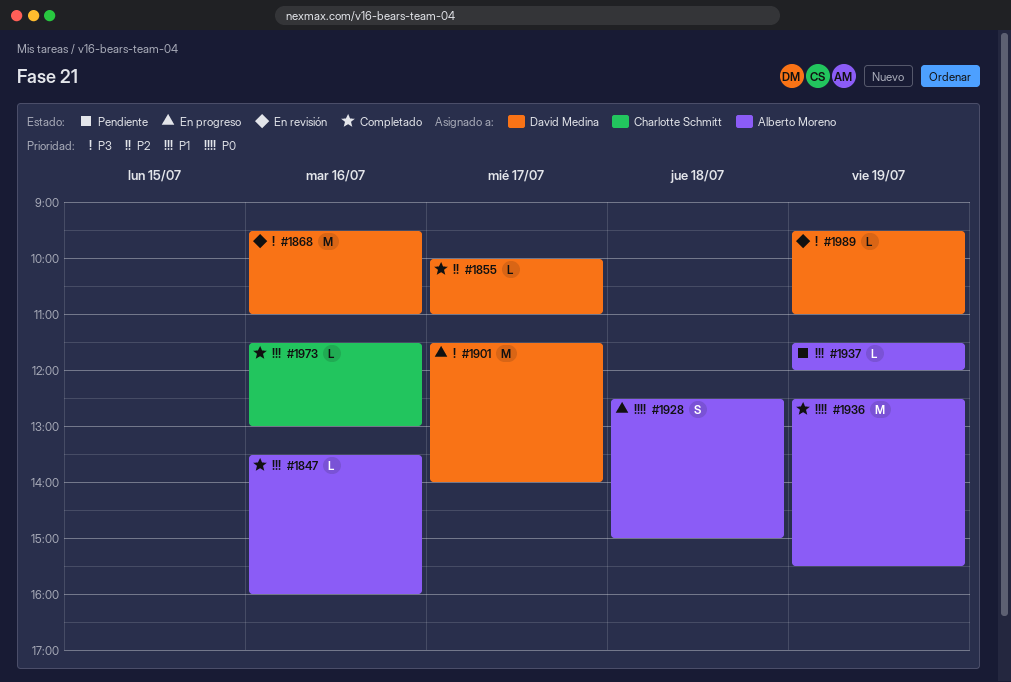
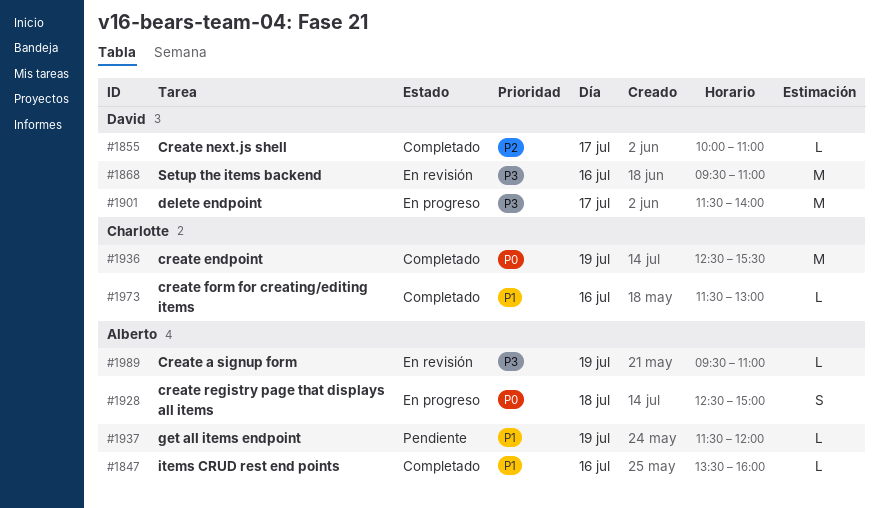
#1936, owner: Alberto Moreno -> Charlotte Schmitt
#1989, owner: David Medina -> Alberto Moreno

